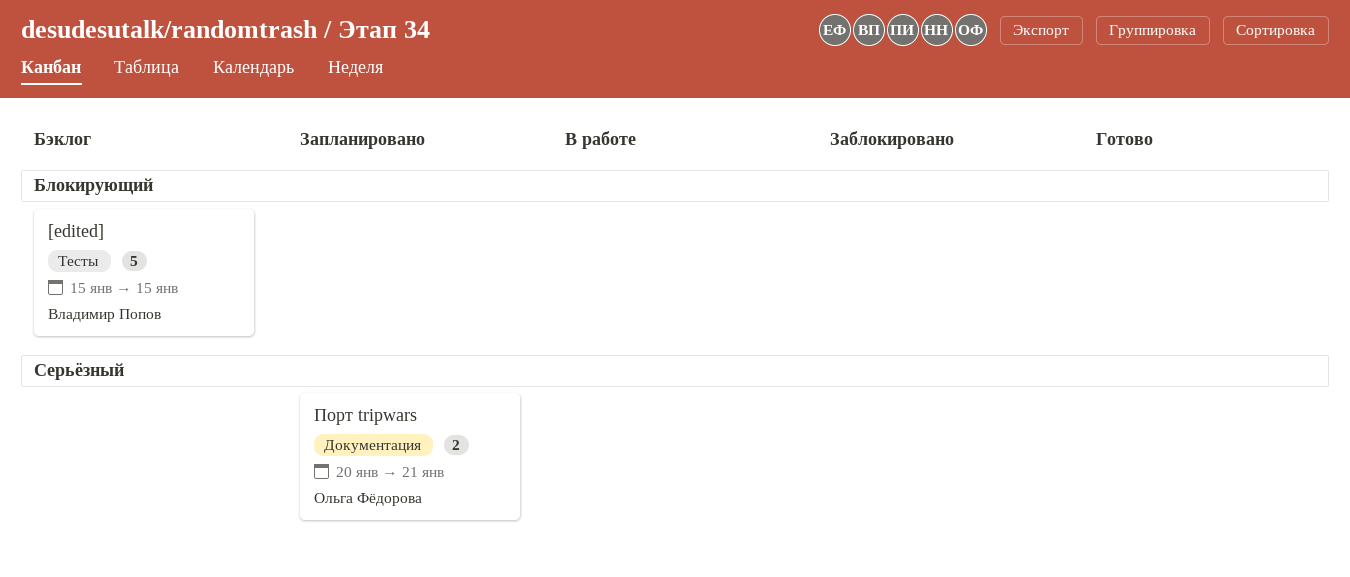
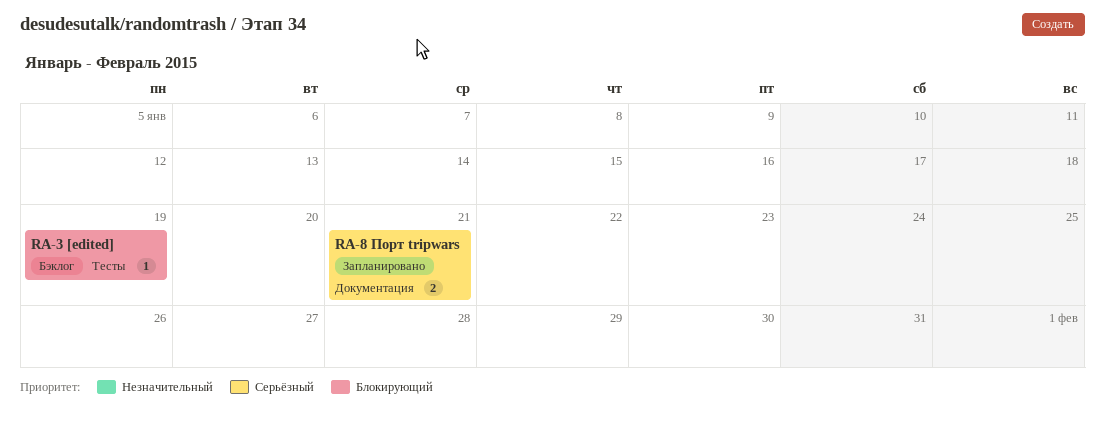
[edited], estimate: 5 -> 1
[edited], due: Jan 15 -> Jan 19

